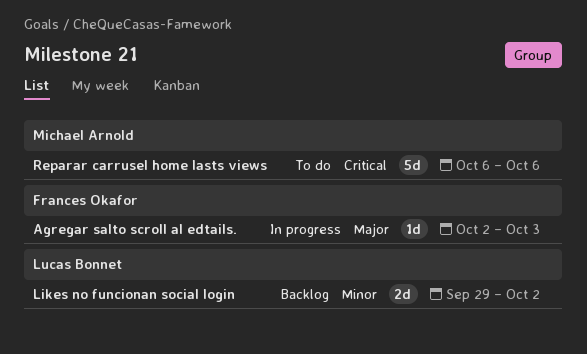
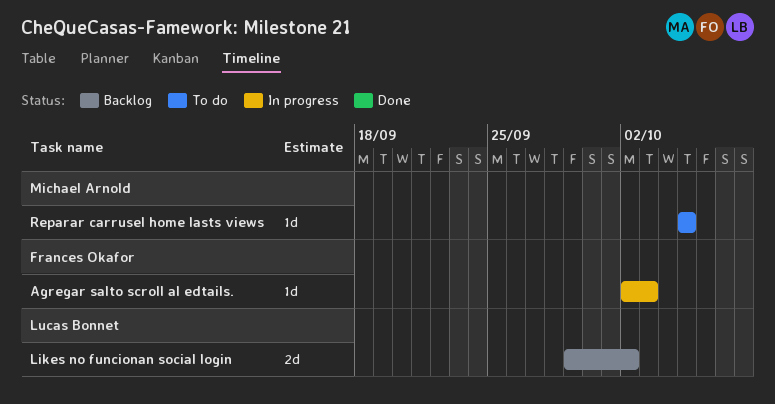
Reparar carrusel home lasts views, estimate: 5d -> 1d
Reparar carrusel home lasts views, start: Oct 6 -> Oct 5
Reparar carrusel home lasts views, due: Oct 6 -> Oct 5

